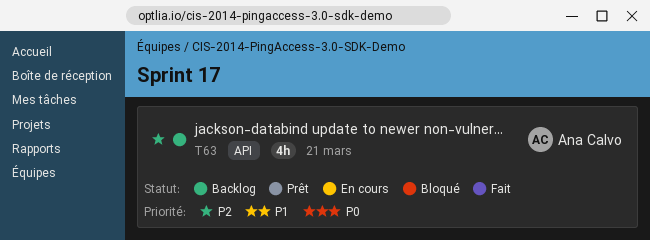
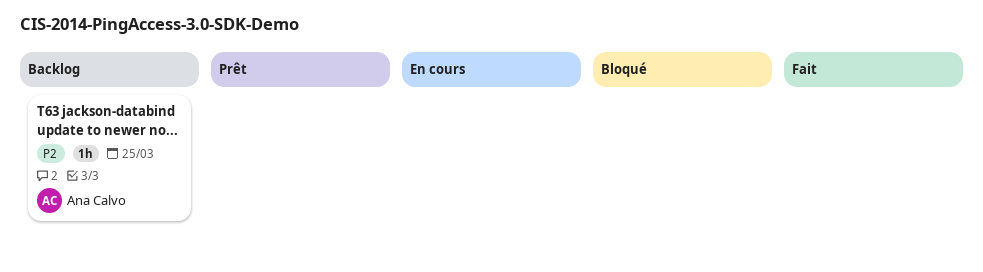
T63, estimate: 4h -> 1h
T63, due: Mar 21 -> Mar 25

